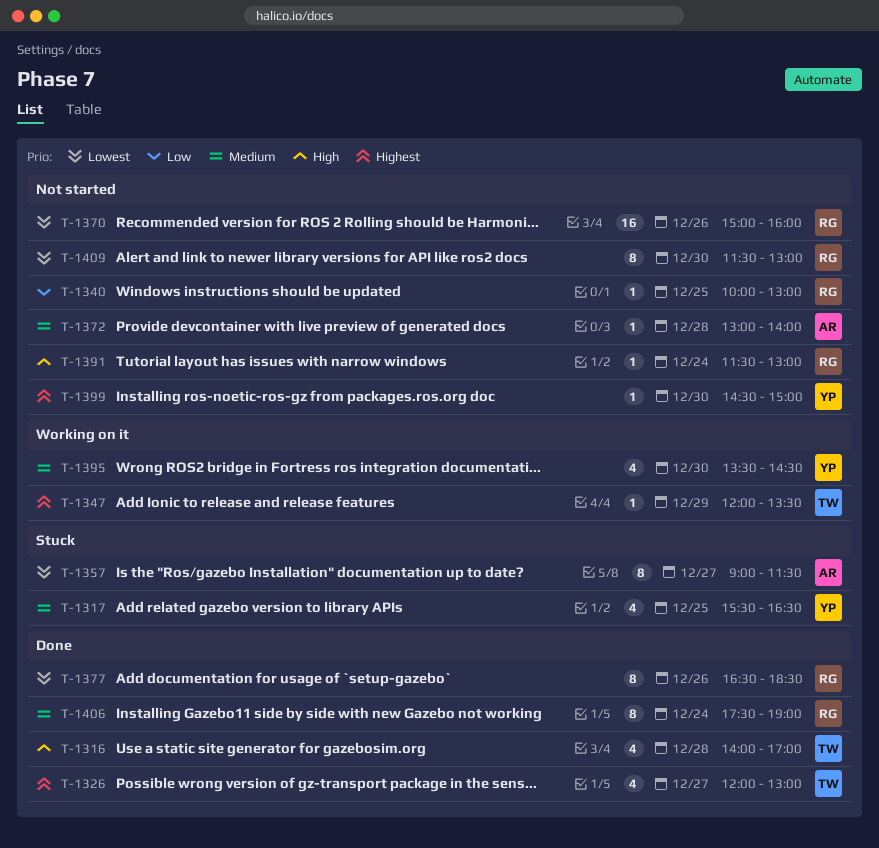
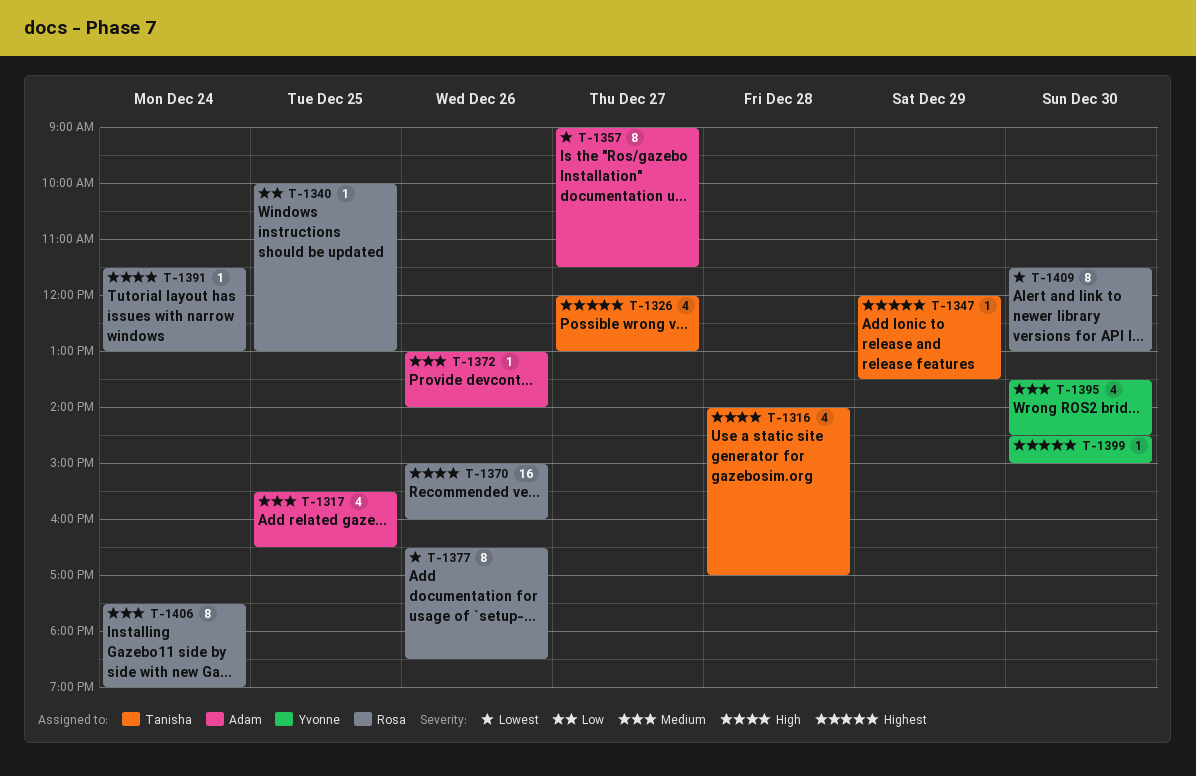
T-1317, owner: Yvonne -> Adam
T-1370, priority: Lowest -> High
T-1372, day: Dec 28 -> Dec 26

